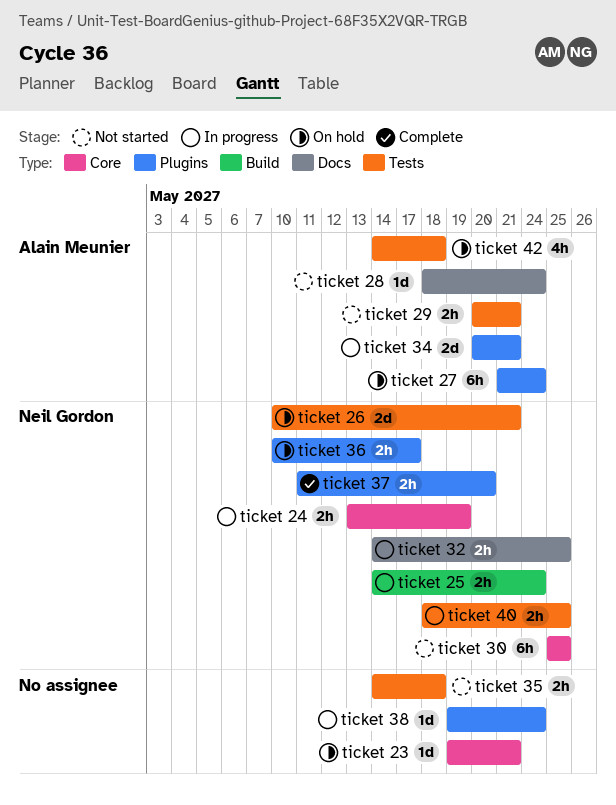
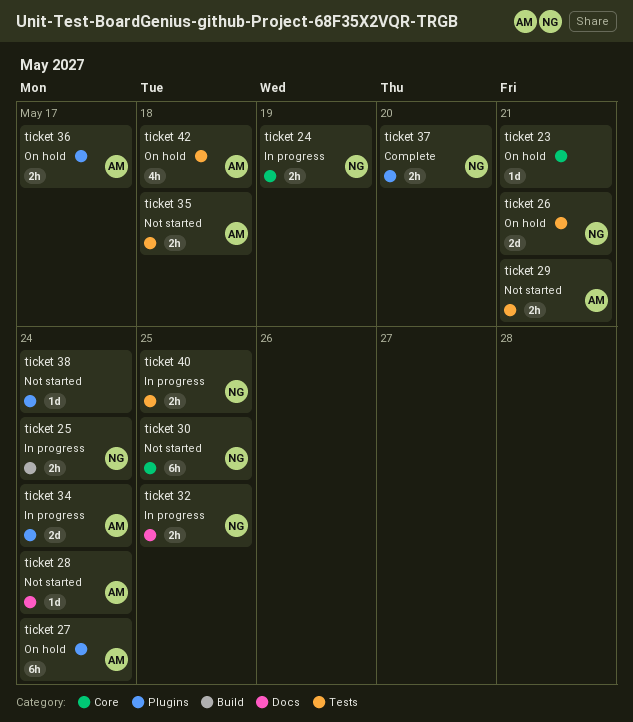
ticket 34, due: May 21 -> May 24
ticket 35, owner: none -> Alain Meunier
ticket 36, owner: Neil Gordon -> Alain Meunier
ticket 38, status: In progress -> Not started

